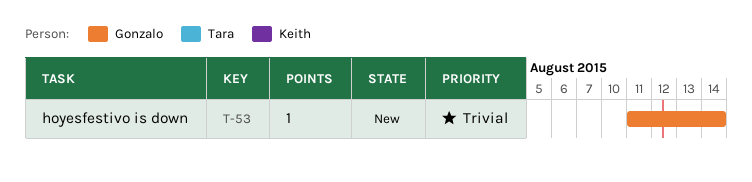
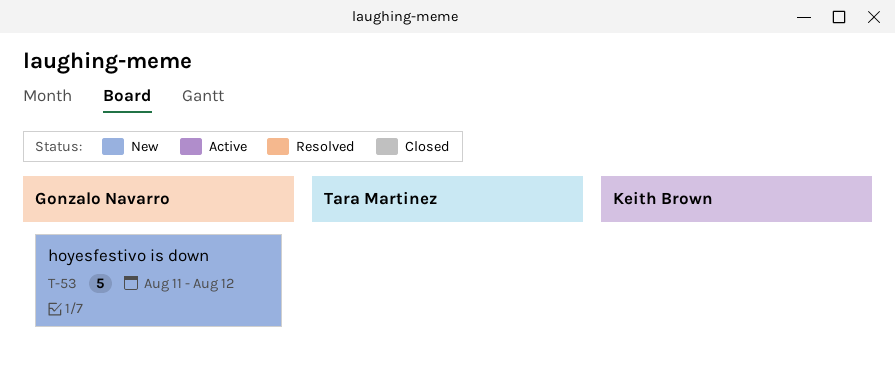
T-53, estimate: 1 -> 5
T-53, due: Aug 14 -> Aug 12

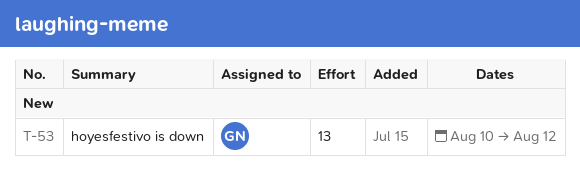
T-53, estimate: 5 -> 13
T-53, start: Aug 11 -> Aug 10

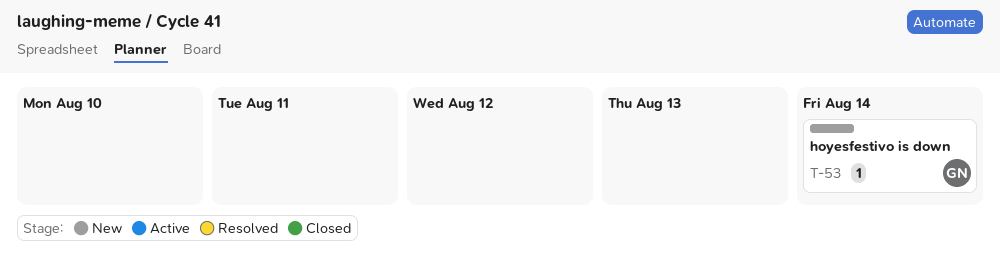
T-53, estimate: 13 -> 1
T-53, due: Aug 12 -> Aug 14

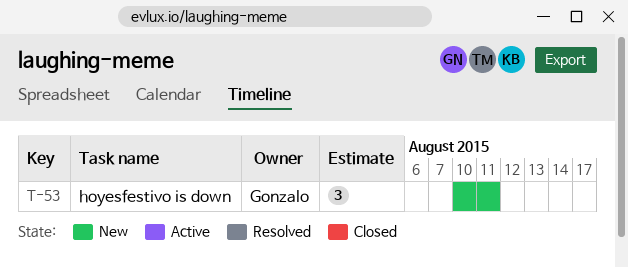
T-53, estimate: 1 -> 3
T-53, due: Aug 14 -> Aug 11

